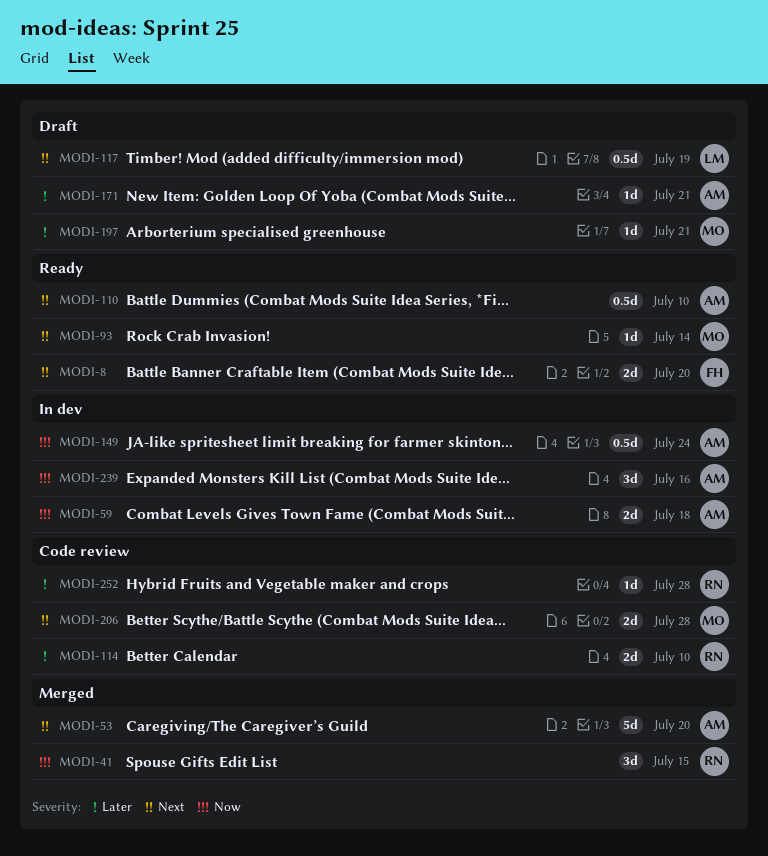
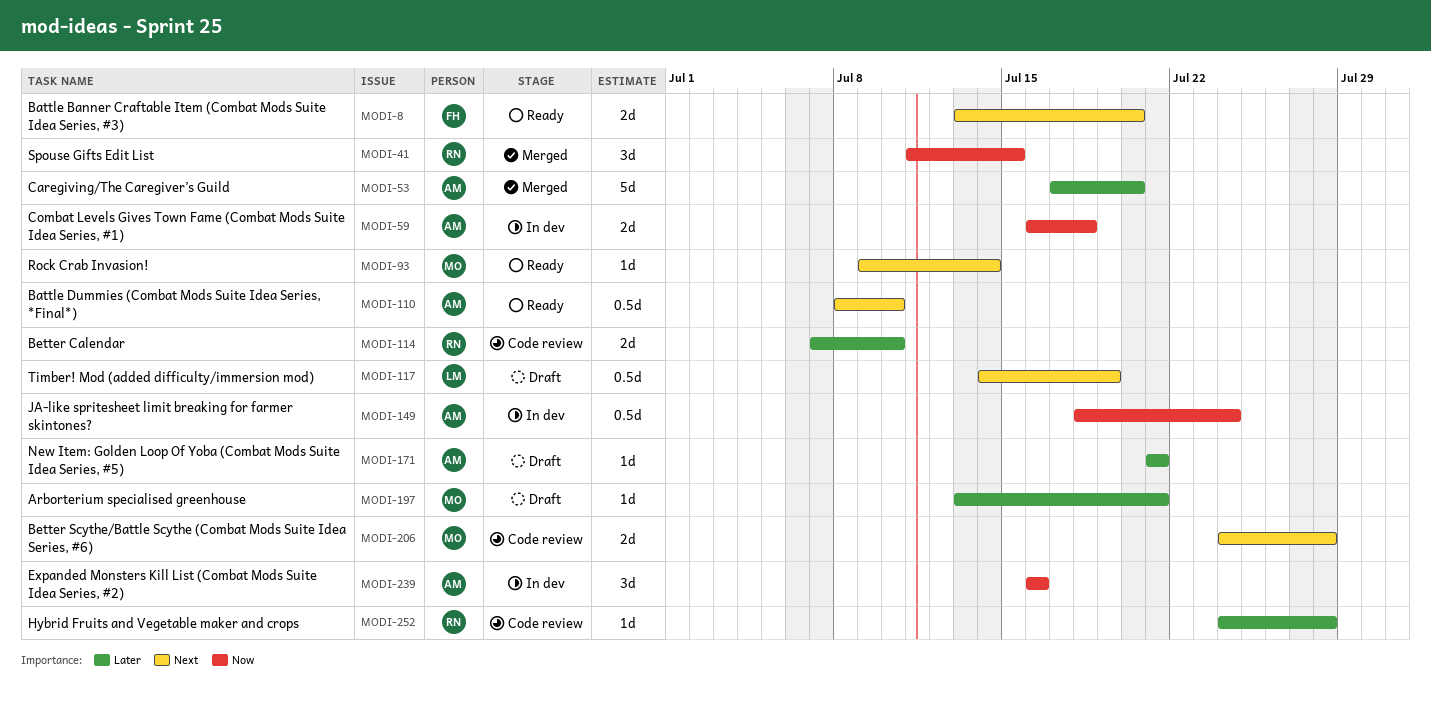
MODI-53, priority: Next -> Later

